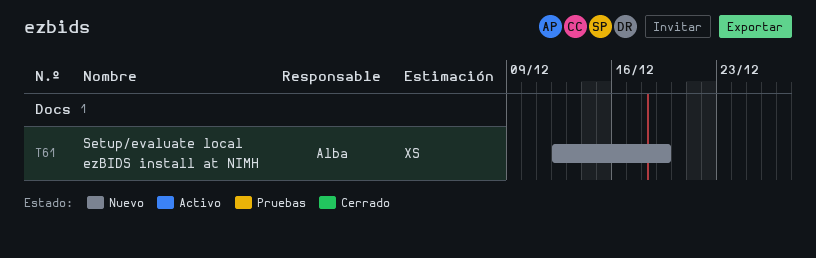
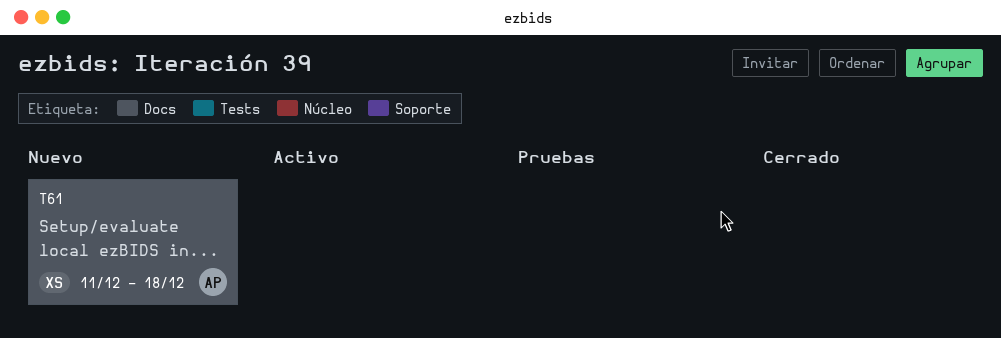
T61, start: Dec 12 -> Dec 11
T61, due: Dec 19 -> Dec 18

